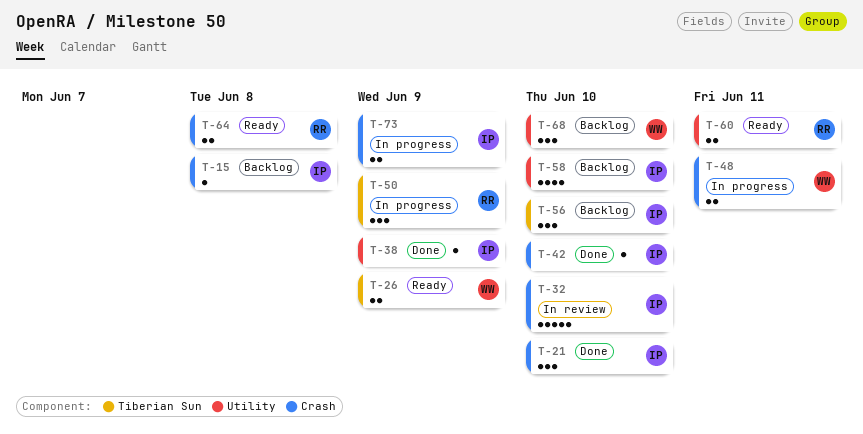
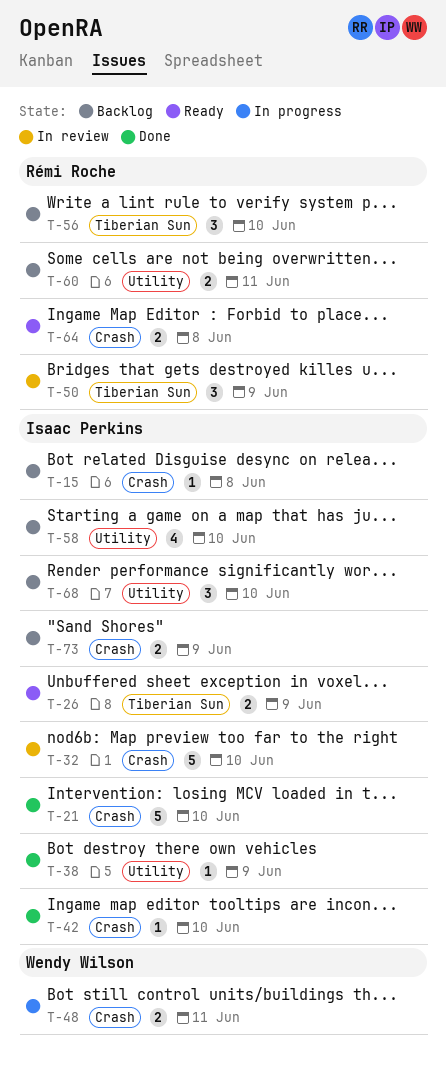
T-21, estimate: 3 -> 5
T-26, owner: Wendy Wilson -> Isaac Perkins
T-50, status: In progress -> In review
T-56, owner: Isaac Perkins -> Rémi Roche
T-60, status: Ready -> Backlog
T-68, owner: Wendy Wilson -> Isaac Perkins
T-73, status: In progress -> Backlog

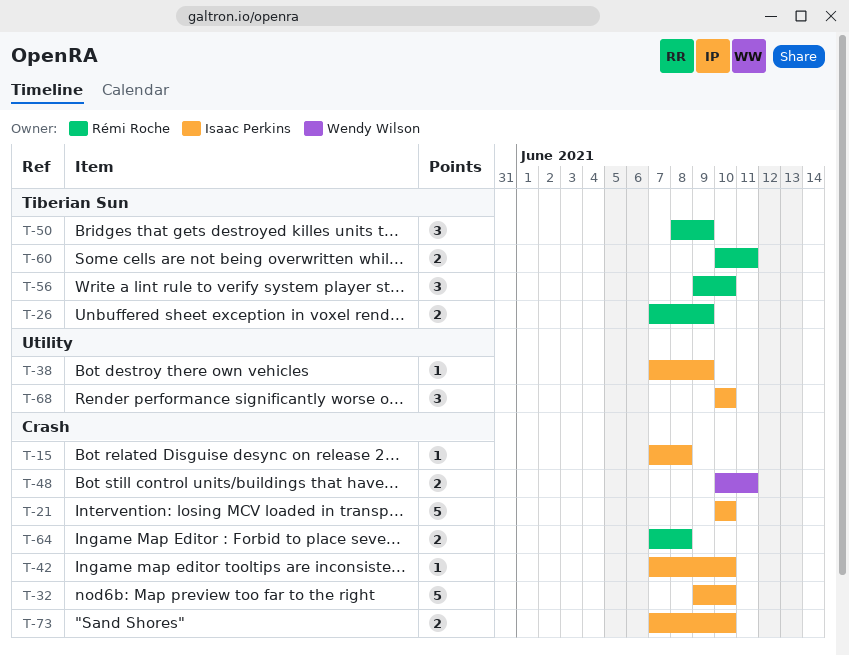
T-26, owner: Isaac Perkins -> Rémi Roche
T-58: present -> none
T-60, label: Utility -> Tiberian Sun
T-73, due: Jun 9 -> Jun 10

